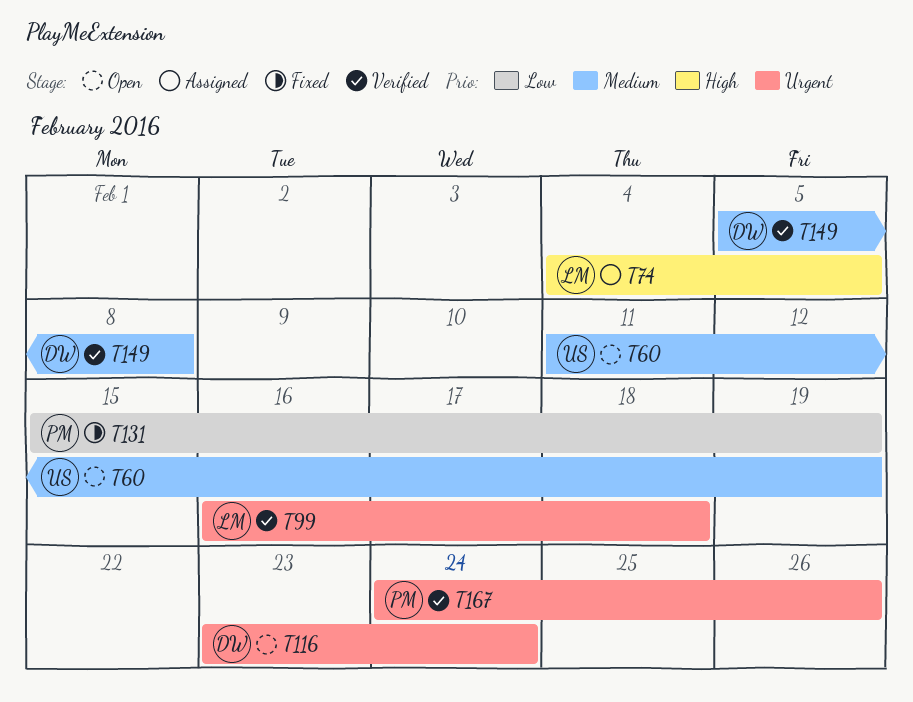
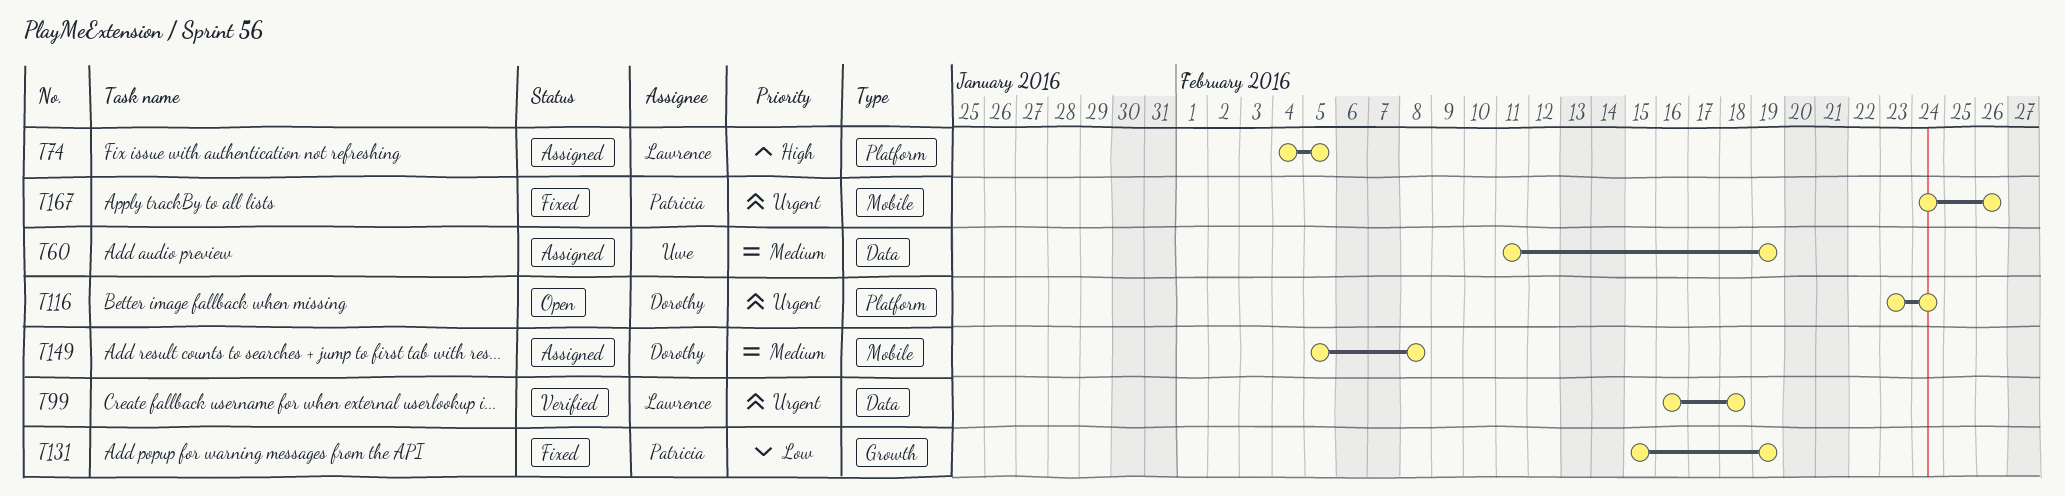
T60, status: Open -> Assigned
T149, status: Verified -> Assigned
T167, status: Verified -> Fixed

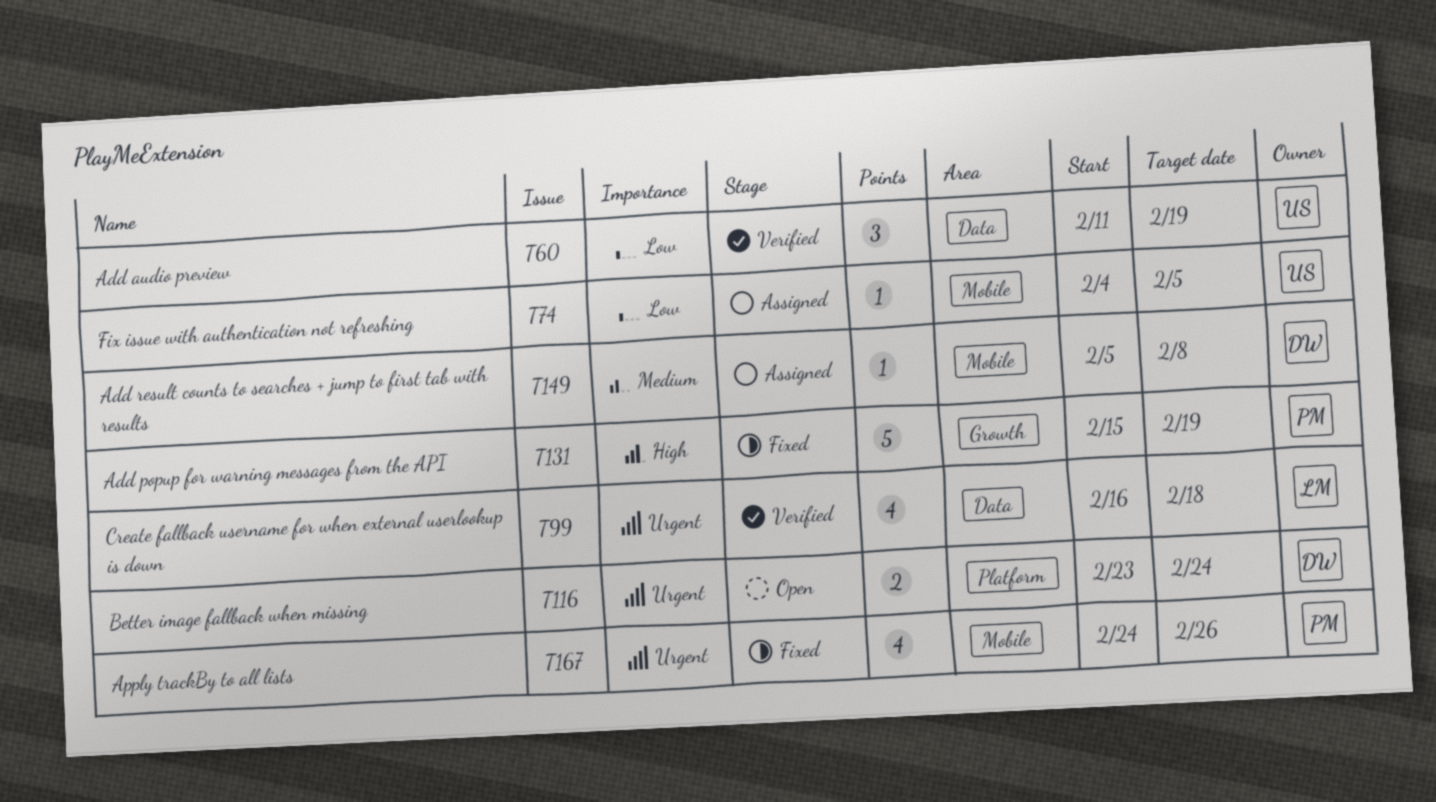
T60, status: Assigned -> Verified
T60, priority: Medium -> Low
T74, owner: Lawrence -> Uwe
T74, priority: High -> Low
T74, label: Platform -> Mobile
T131, priority: Low -> High

